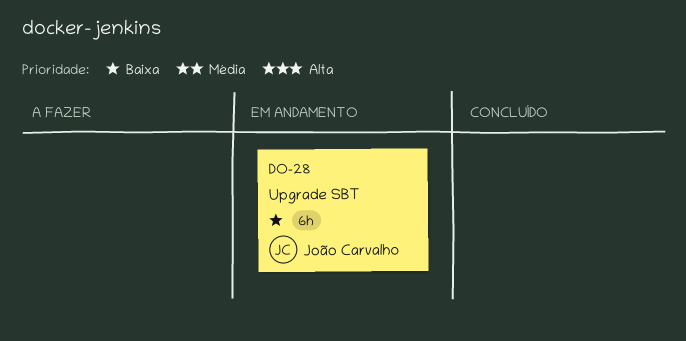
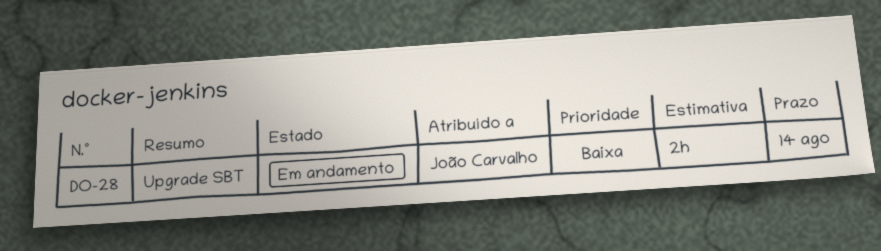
DO-28, estimate: 6h -> 2h

